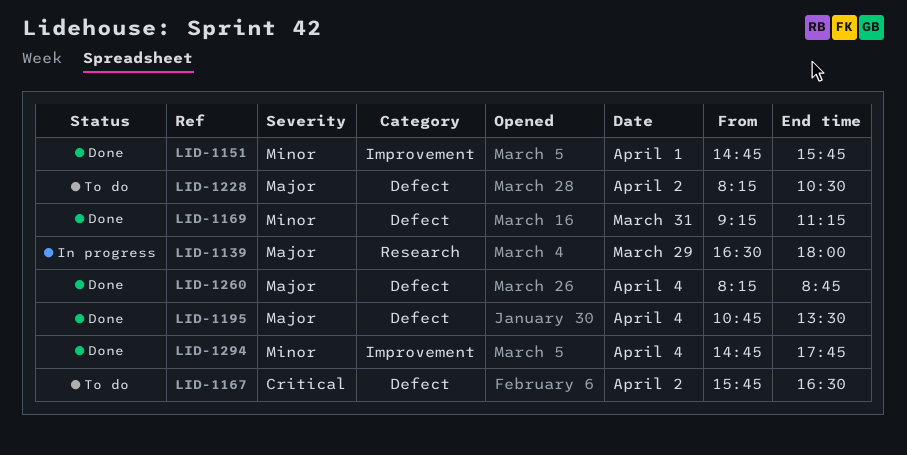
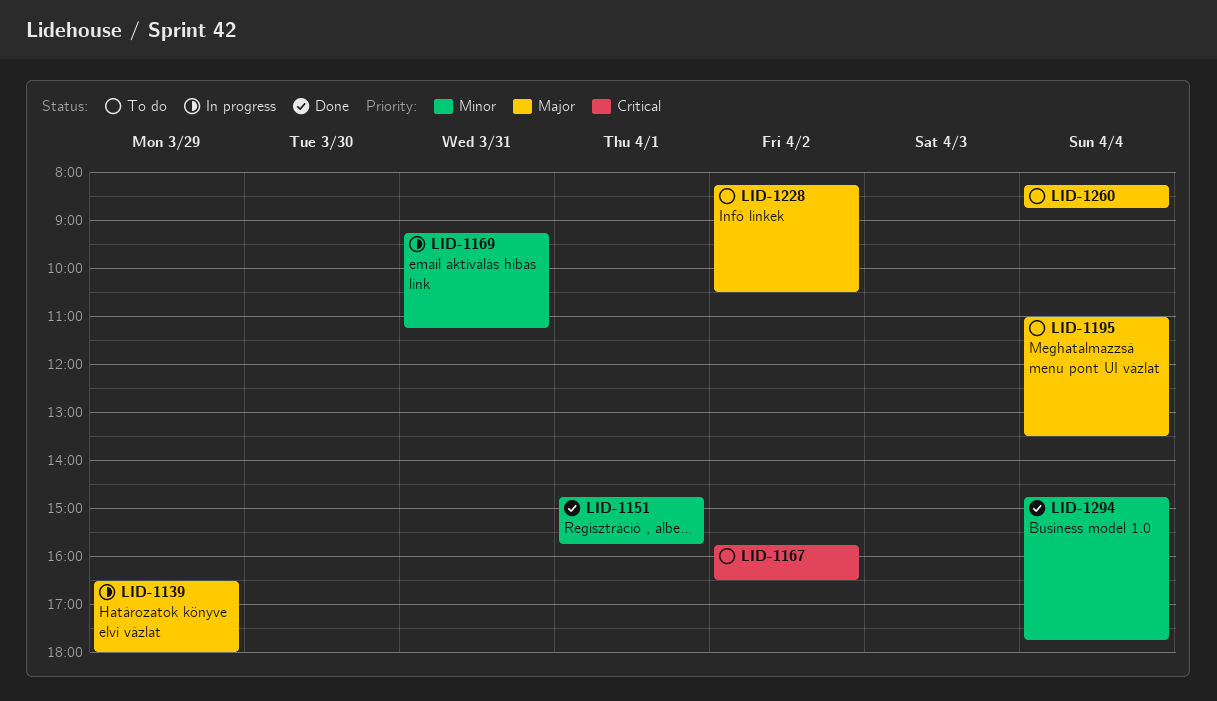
LID-1169, status: Done -> In progress
LID-1195, status: Done -> To do
LID-1195, begins: 10:45 -> 11:00
LID-1260, status: Done -> To do

